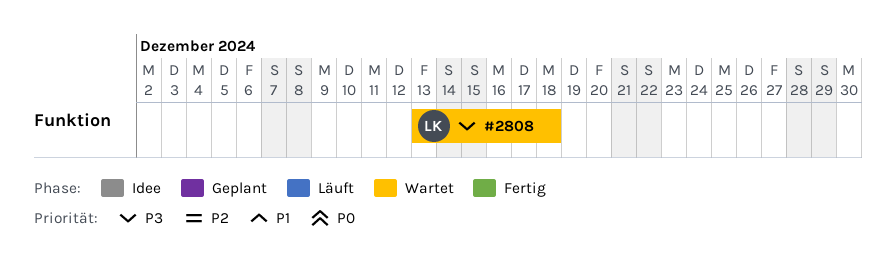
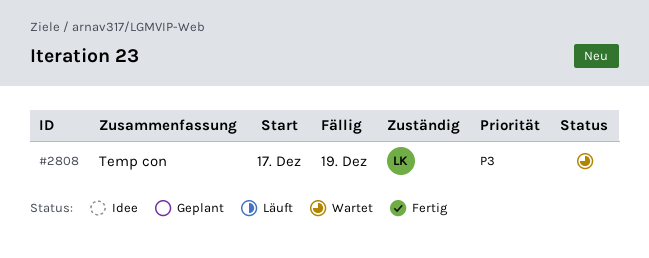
#2808, start: Dec 13 -> Dec 17
#2808, due: Dec 18 -> Dec 19

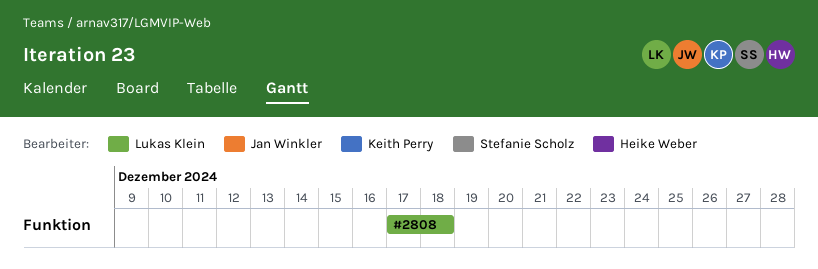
#2808, due: Dec 19 -> Dec 18

